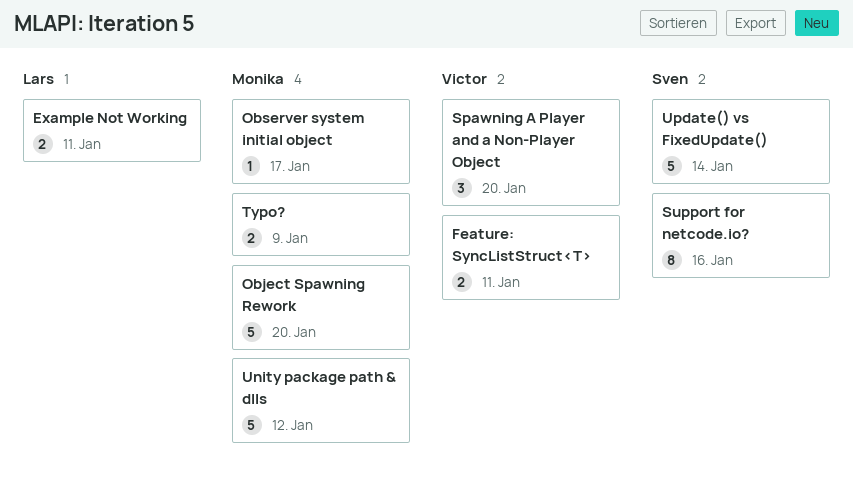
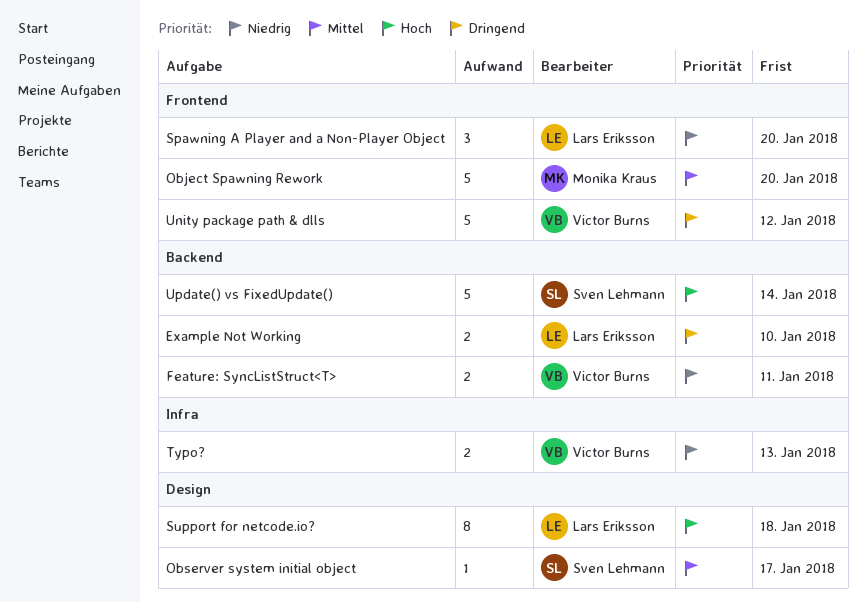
Example Not Working, due: Jan 11 -> Jan 10
Observer system initial object, owner: Monika Kraus -> Sven Lehmann
Spawning A Player and a Non-Player Object, owner: Victor Burns -> Lars Eriksson
Support for netcode.io?, owner: Sven Lehmann -> Lars Eriksson
Support for netcode.io?, due: Jan 16 -> Jan 18
Typo?, owner: Monika Kraus -> Victor Burns
Typo?, due: Jan 9 -> Jan 13
Unity package path & dlls, owner: Monika Kraus -> Victor Burns

